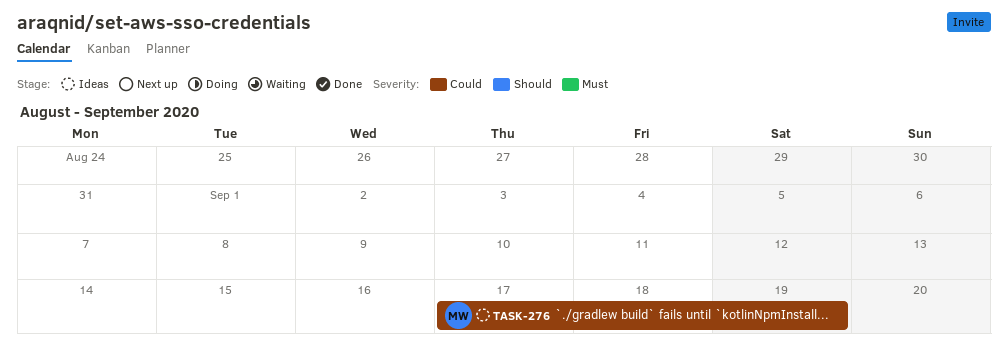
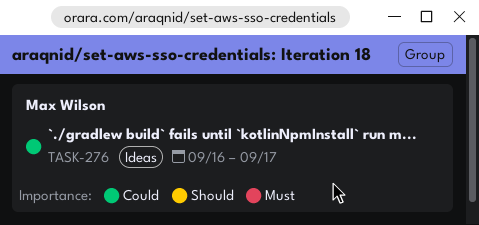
TASK-276, start: Sep 17 -> Sep 16
TASK-276, due: Sep 19 -> Sep 17

